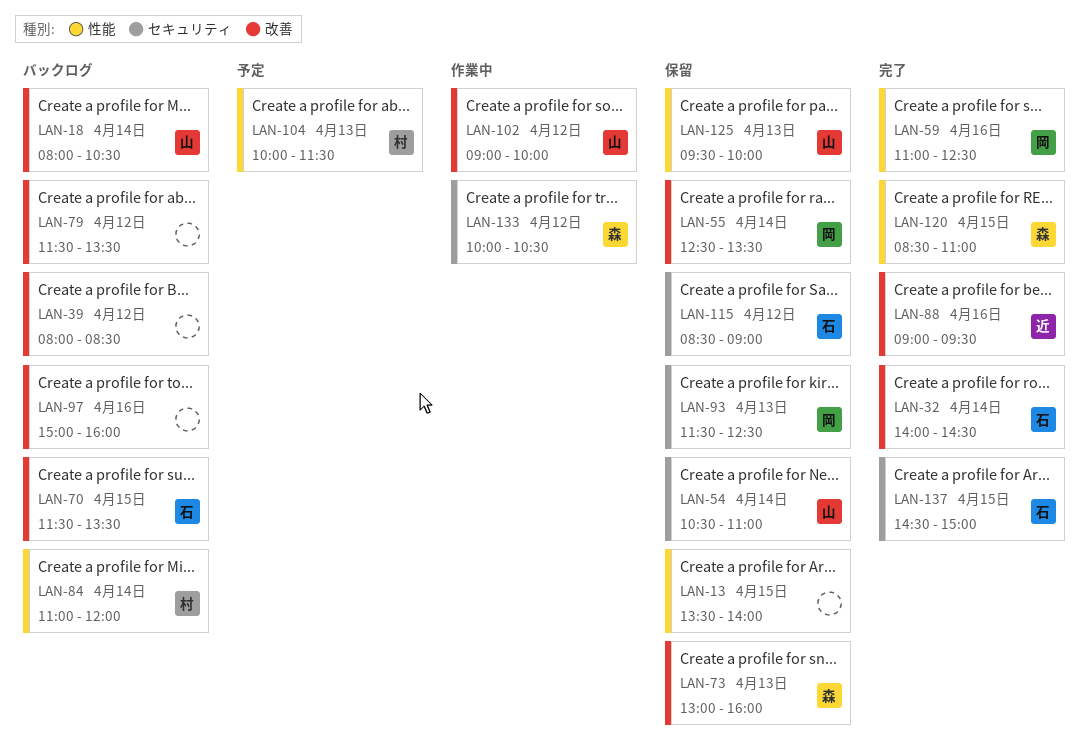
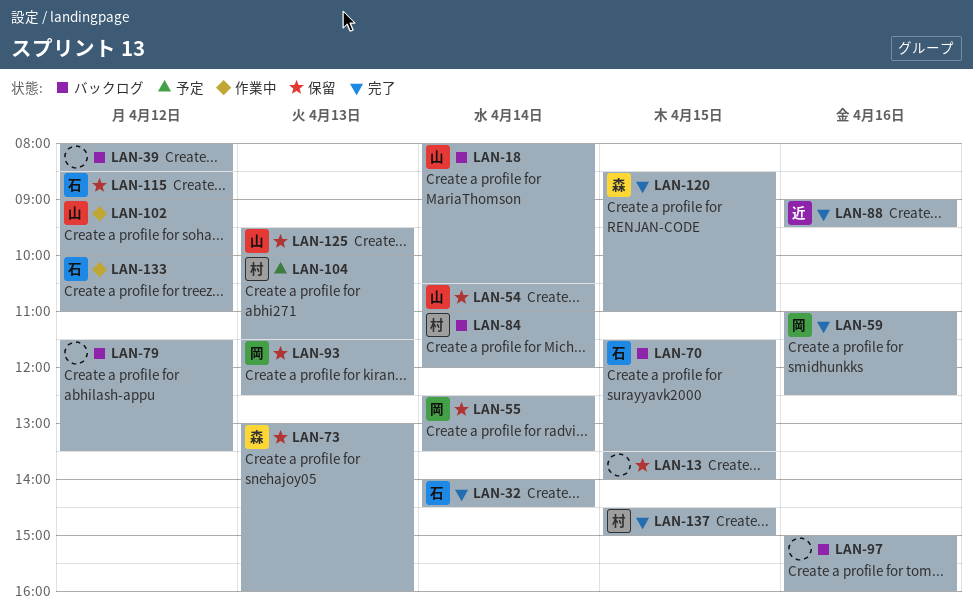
LAN-133, owner: 森 -> 石
LAN-133, ends: 10:30 -> 11:00
LAN-137, owner: 石 -> 村

